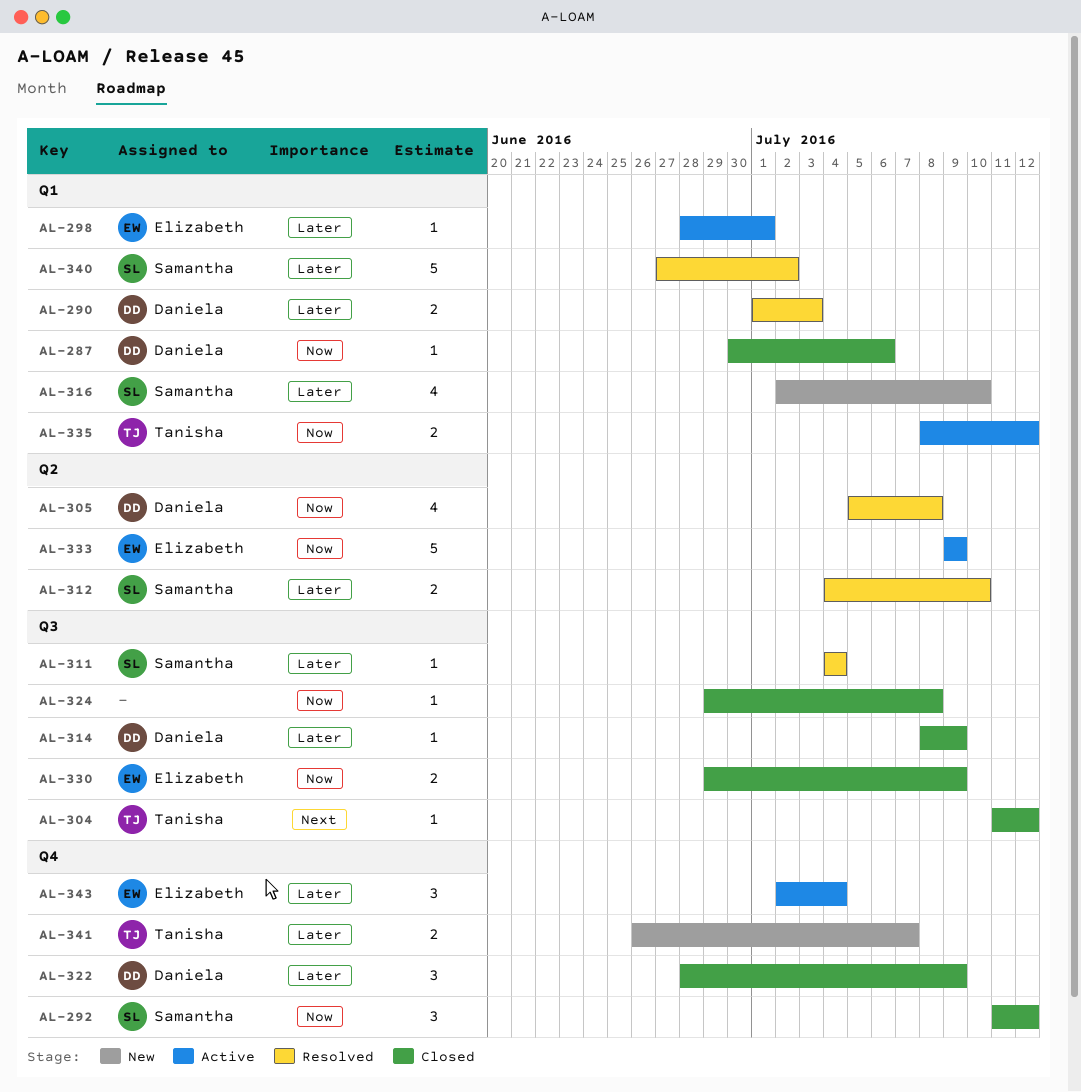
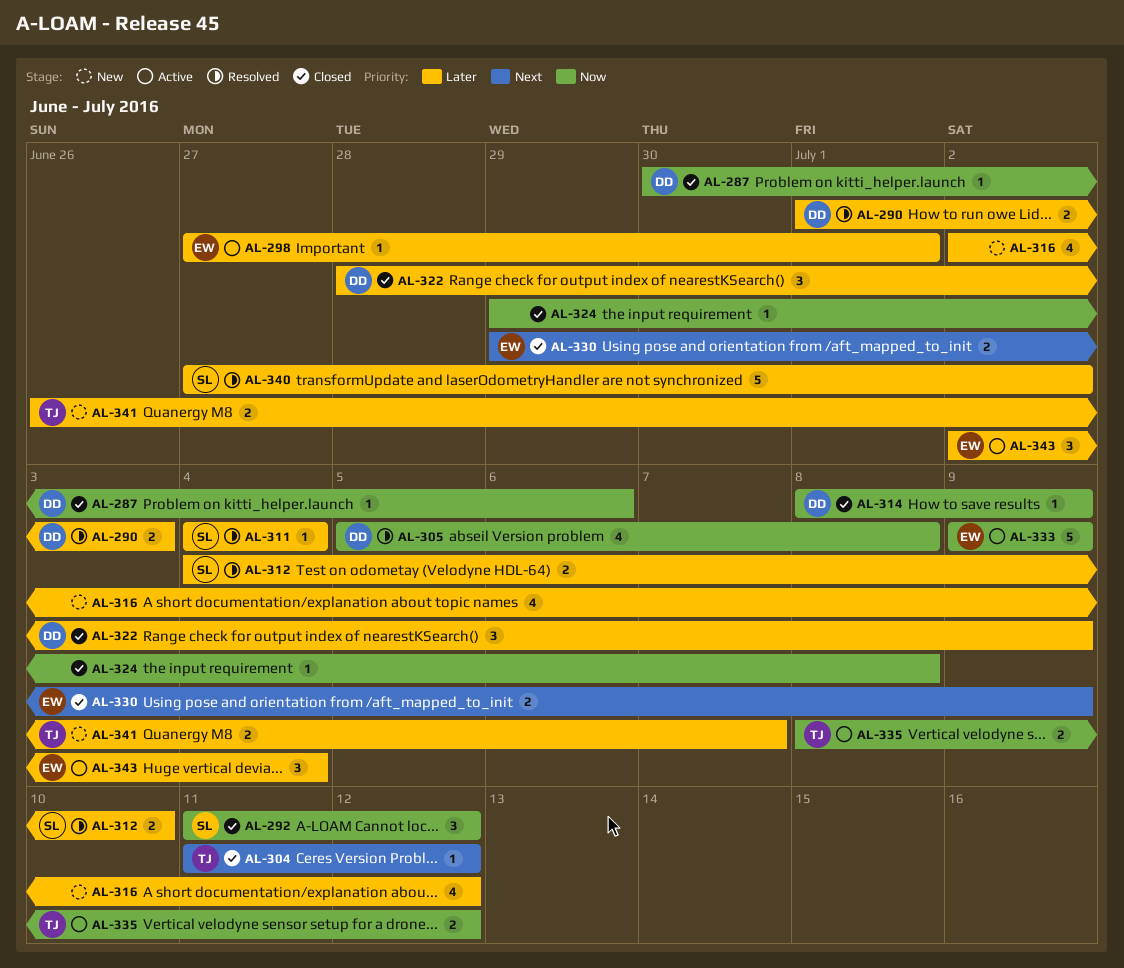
AL-298, start: Jun 28 -> Jun 27
AL-314, priority: Later -> Now
AL-316, owner: Samantha -> none
AL-316, due: Jul 10 -> Jul 12
AL-330, priority: Now -> Next

